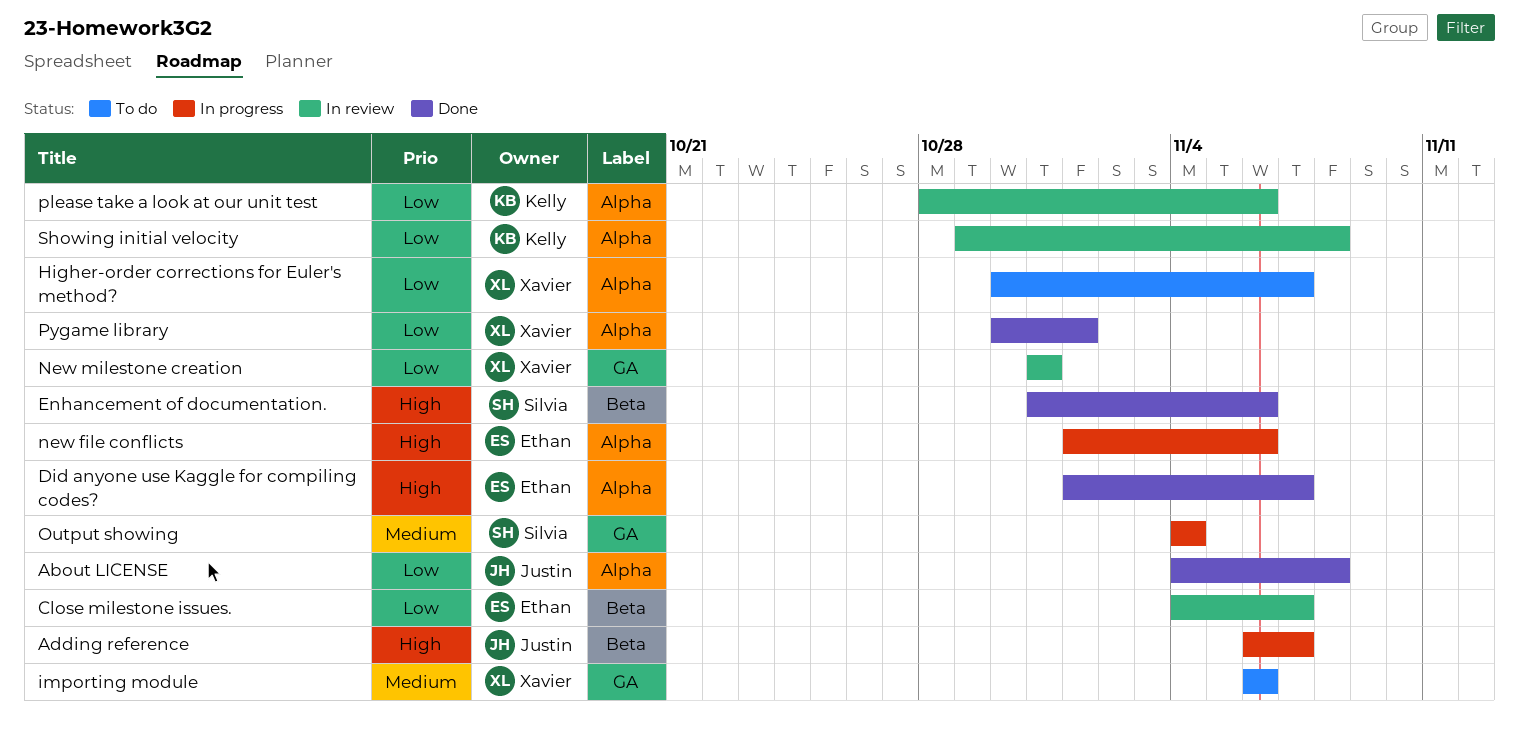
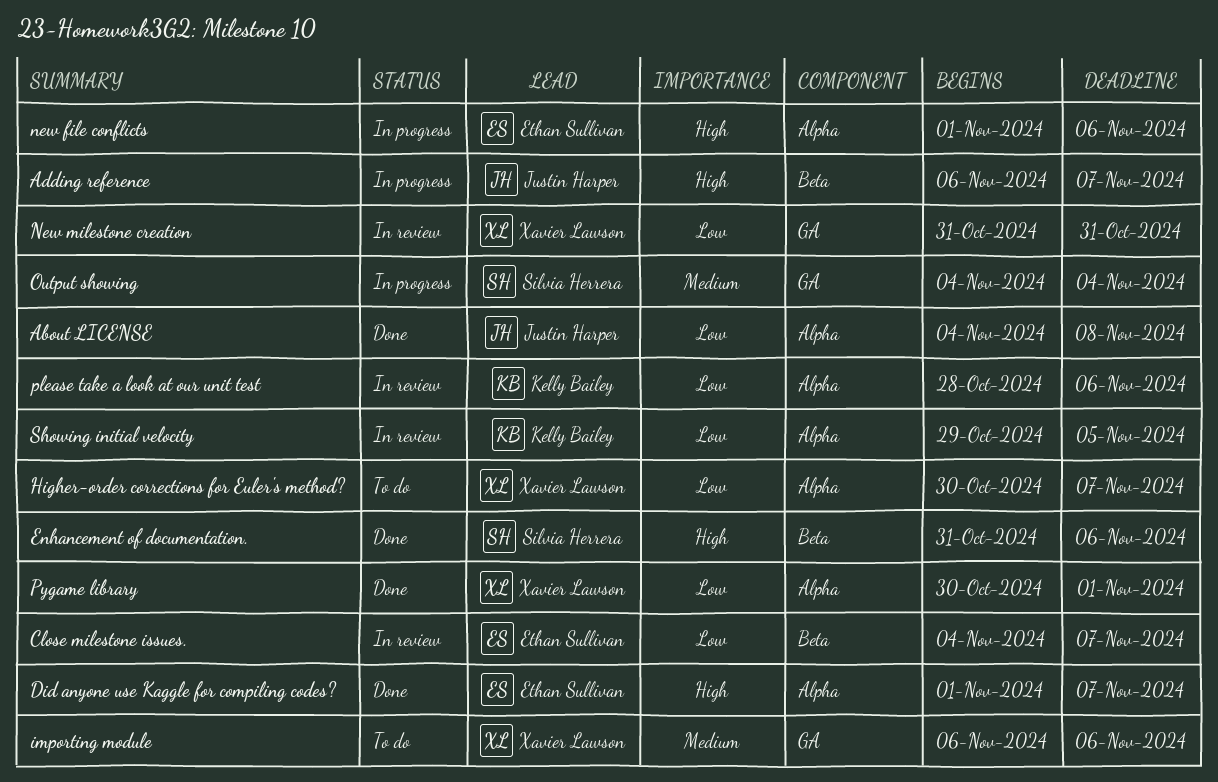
Showing initial velocity, due: Nov 8 -> Nov 5

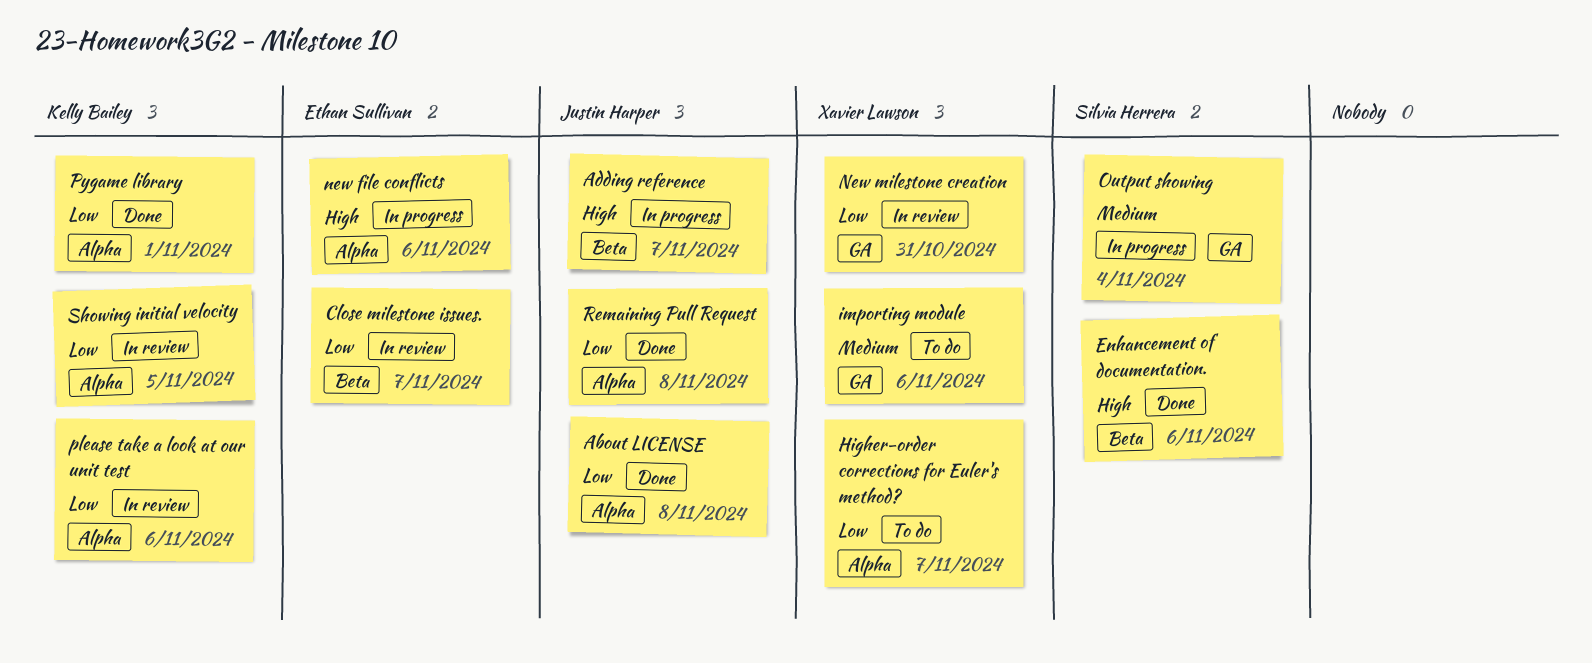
Did anyone use Kaggle for compiling codes?: present -> none
Pygame library, owner: Xavier Lawson -> Kelly Bailey
Remaining Pull Request: none -> present

